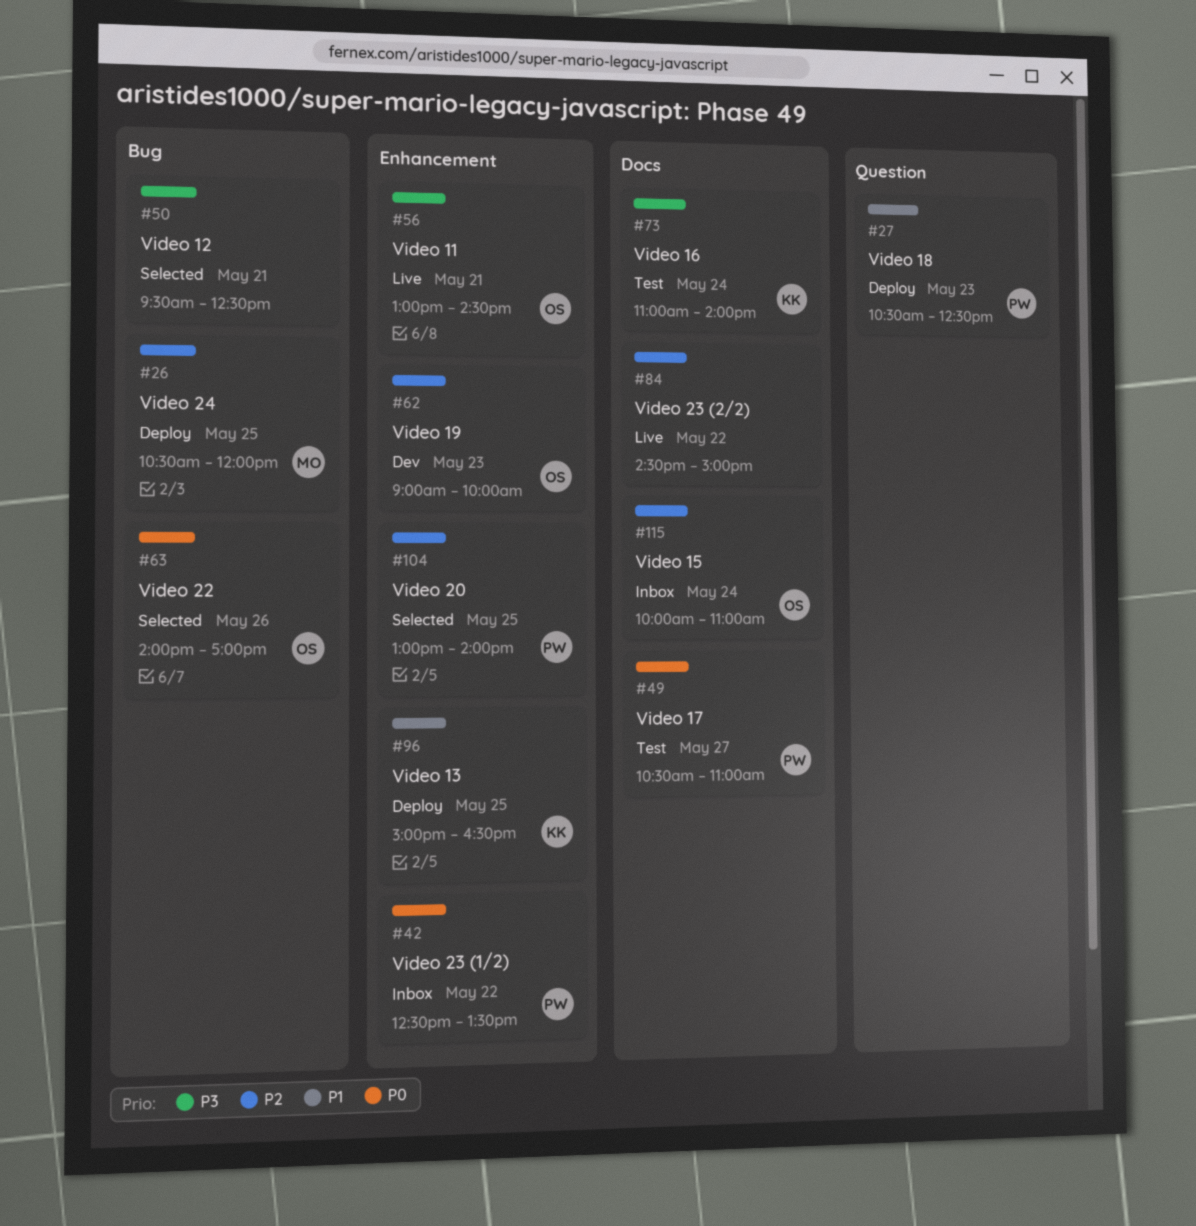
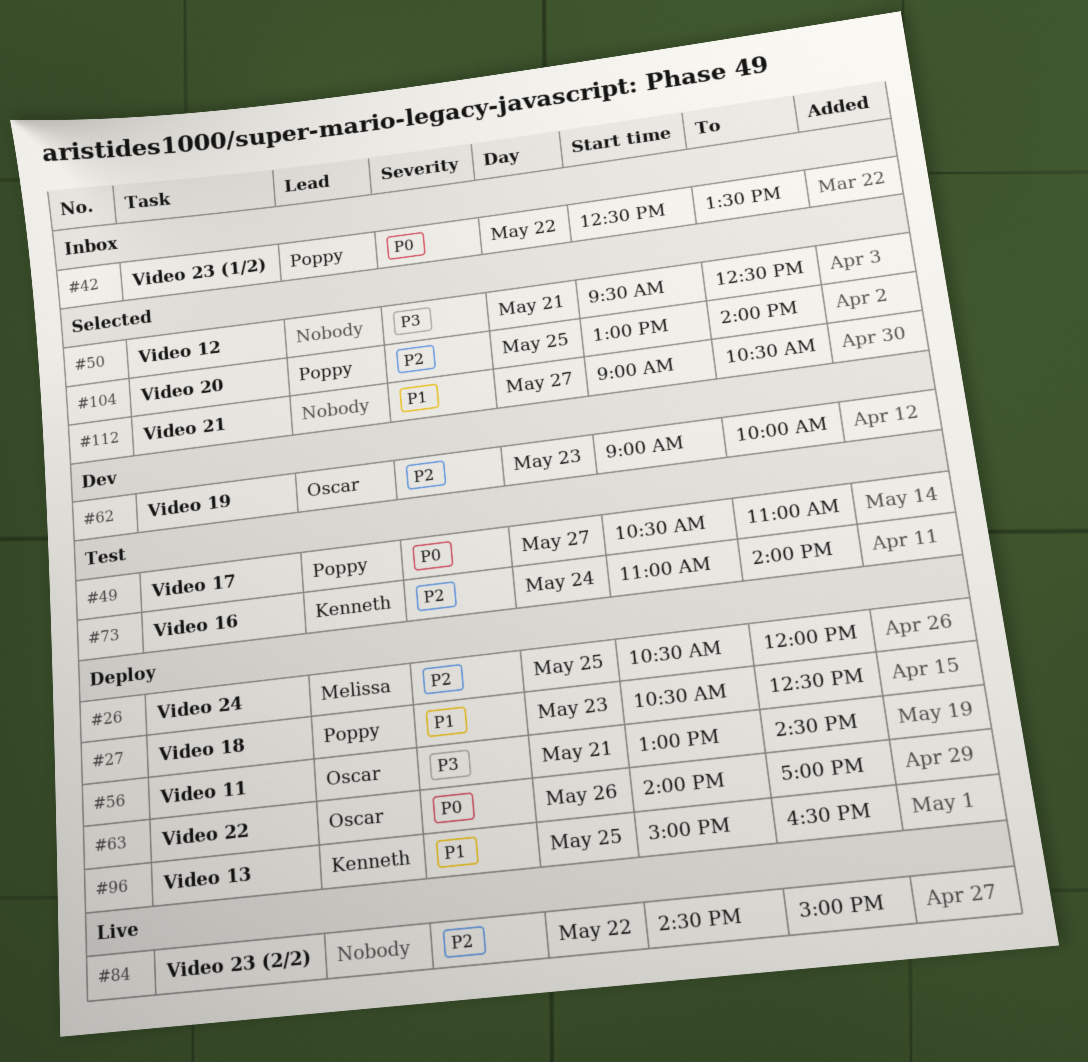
#56, status: Live -> Deploy
#63, status: Selected -> Deploy
#73, priority: P3 -> P2
#112: none -> present
#115: present -> none

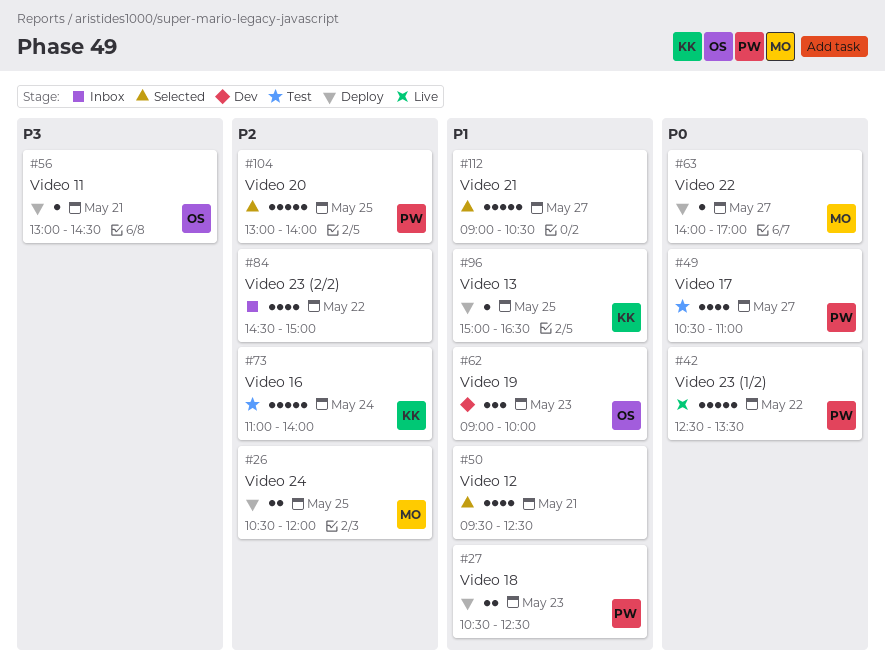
#42, status: Inbox -> Live
#50, priority: P3 -> P1
#62, priority: P2 -> P1
#63, owner: Oscar -> Melissa
#63, day: May 26 -> May 27
#84, status: Live -> Inbox

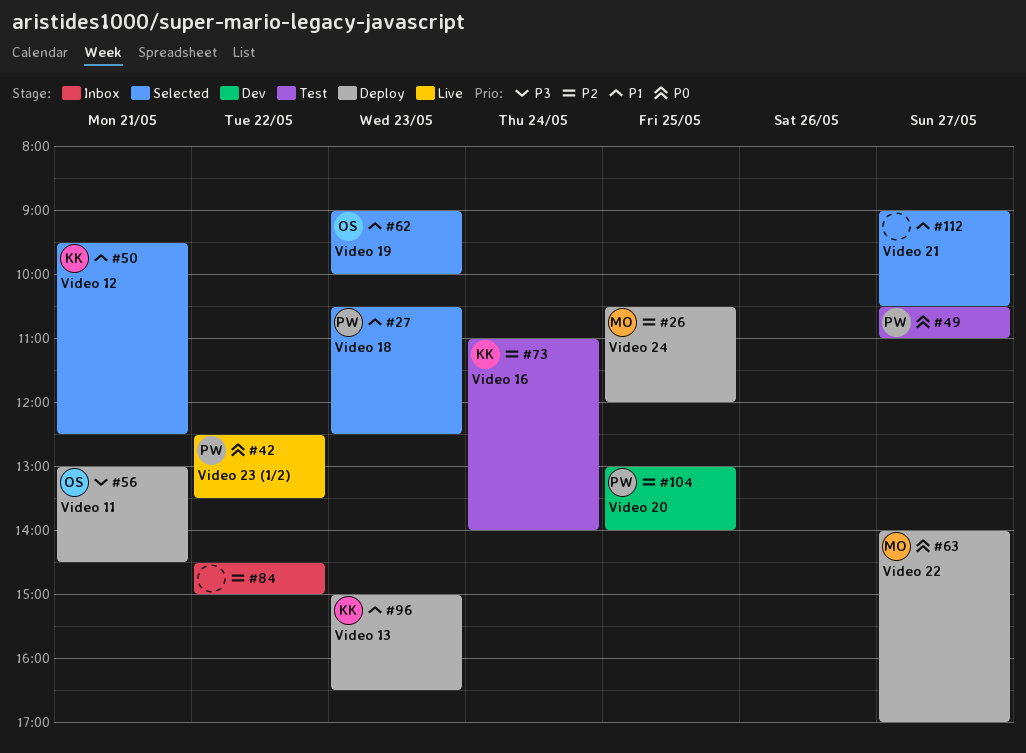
#27, status: Deploy -> Selected
#50, owner: none -> KK
#62, status: Dev -> Selected
#96, day: May 25 -> May 23
#104, status: Selected -> Dev

